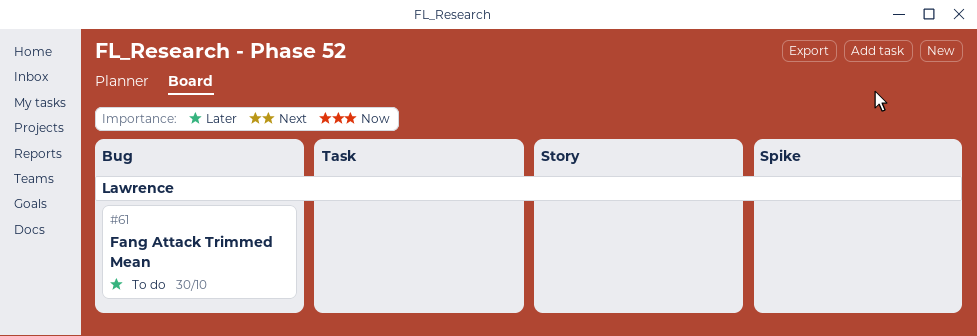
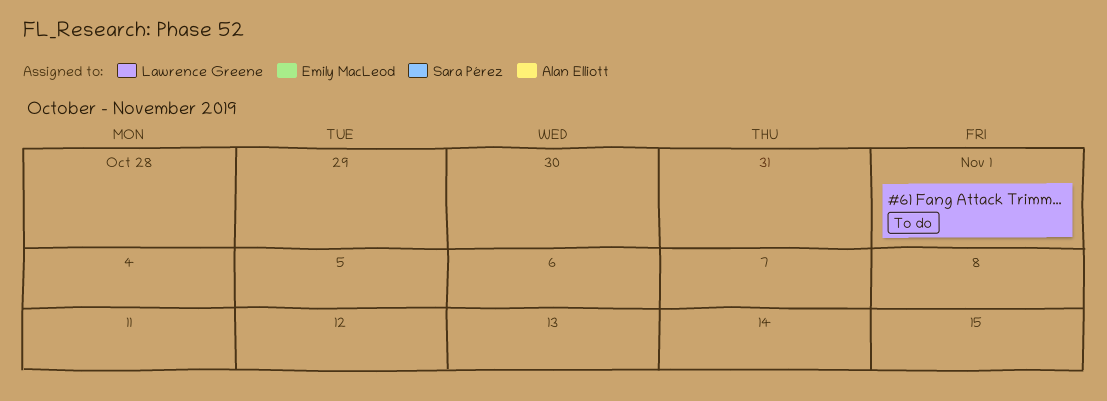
#61, due: Oct 30 -> Nov 1

